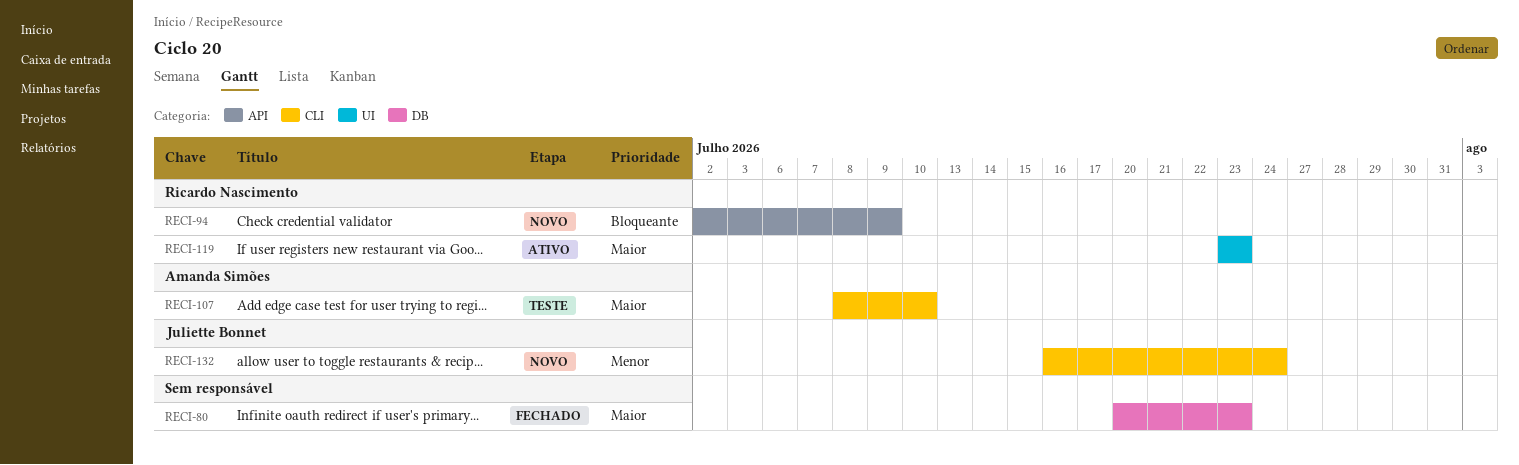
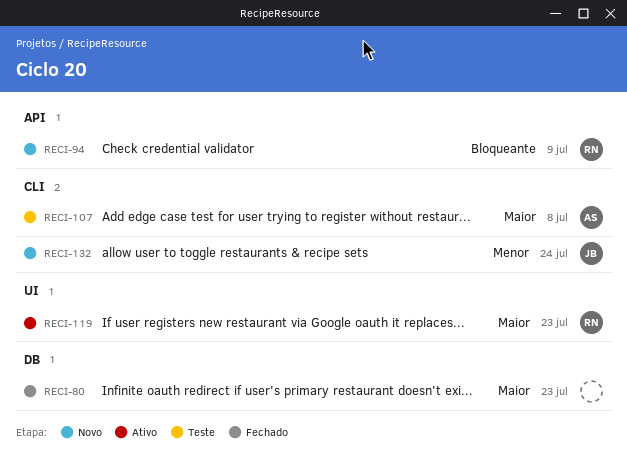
RECI-107, due: Jul 10 -> Jul 8

